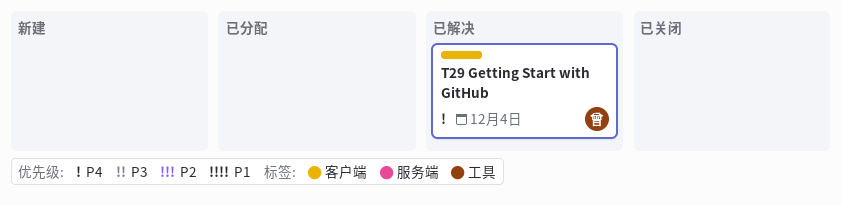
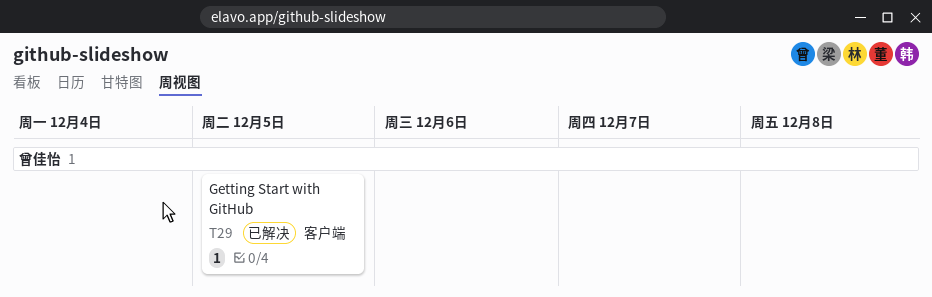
T29, due: Dec 4 -> Dec 5

